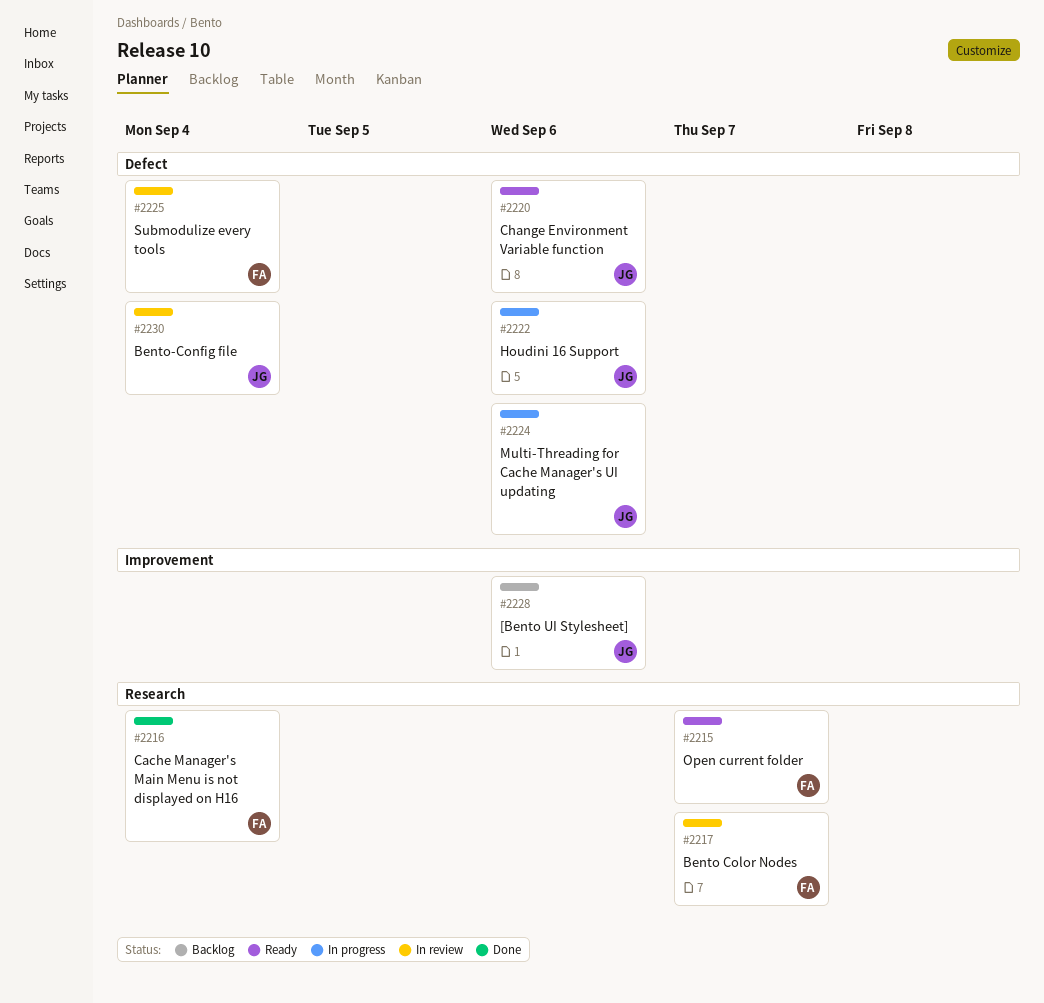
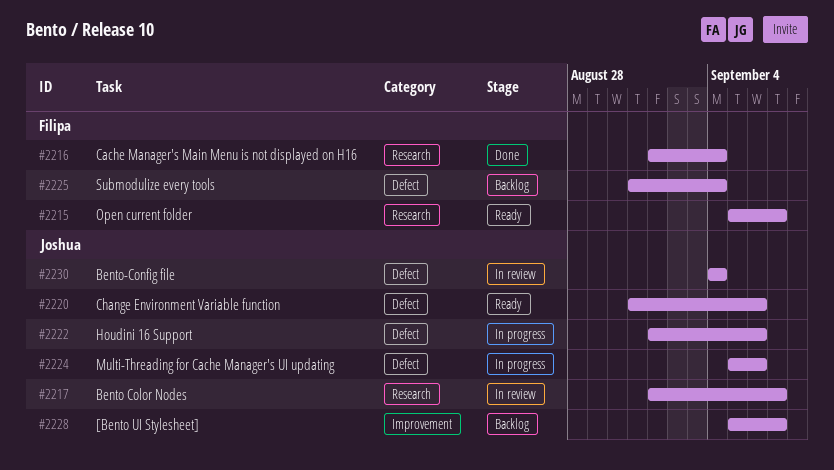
#2217, owner: Filipa -> Joshua
#2225, status: In review -> Backlog
#2228, due: Sep 6 -> Sep 7

